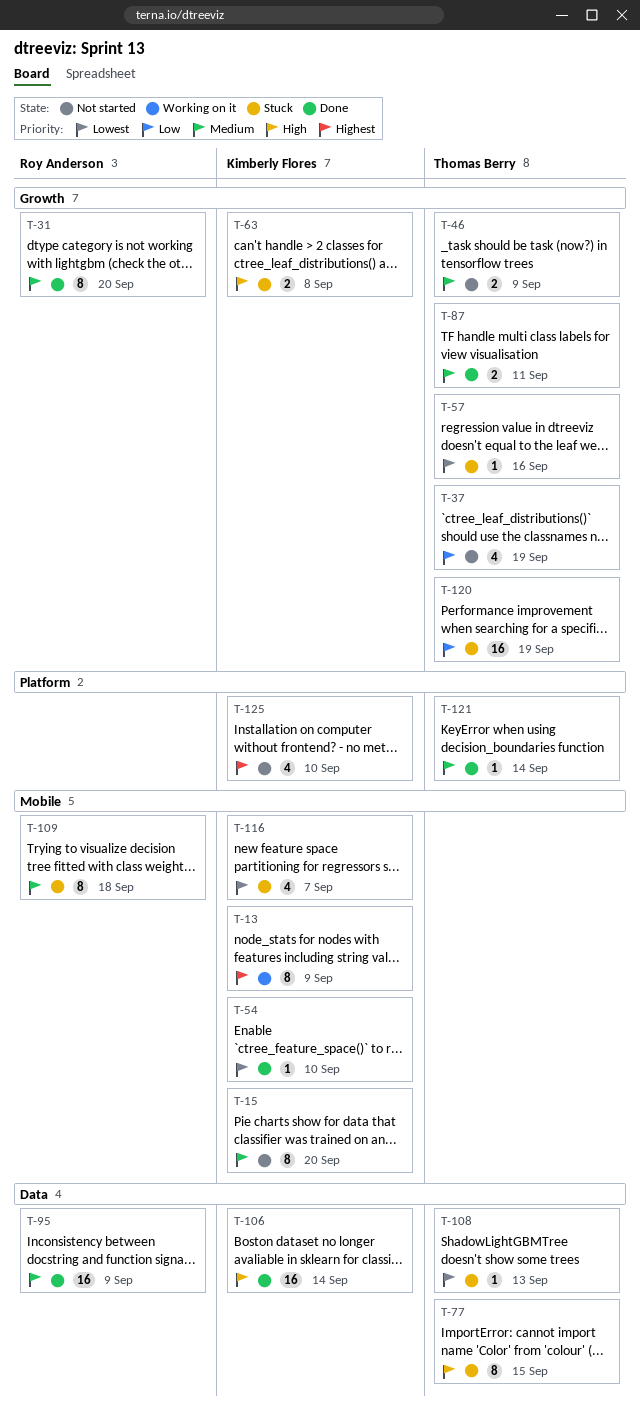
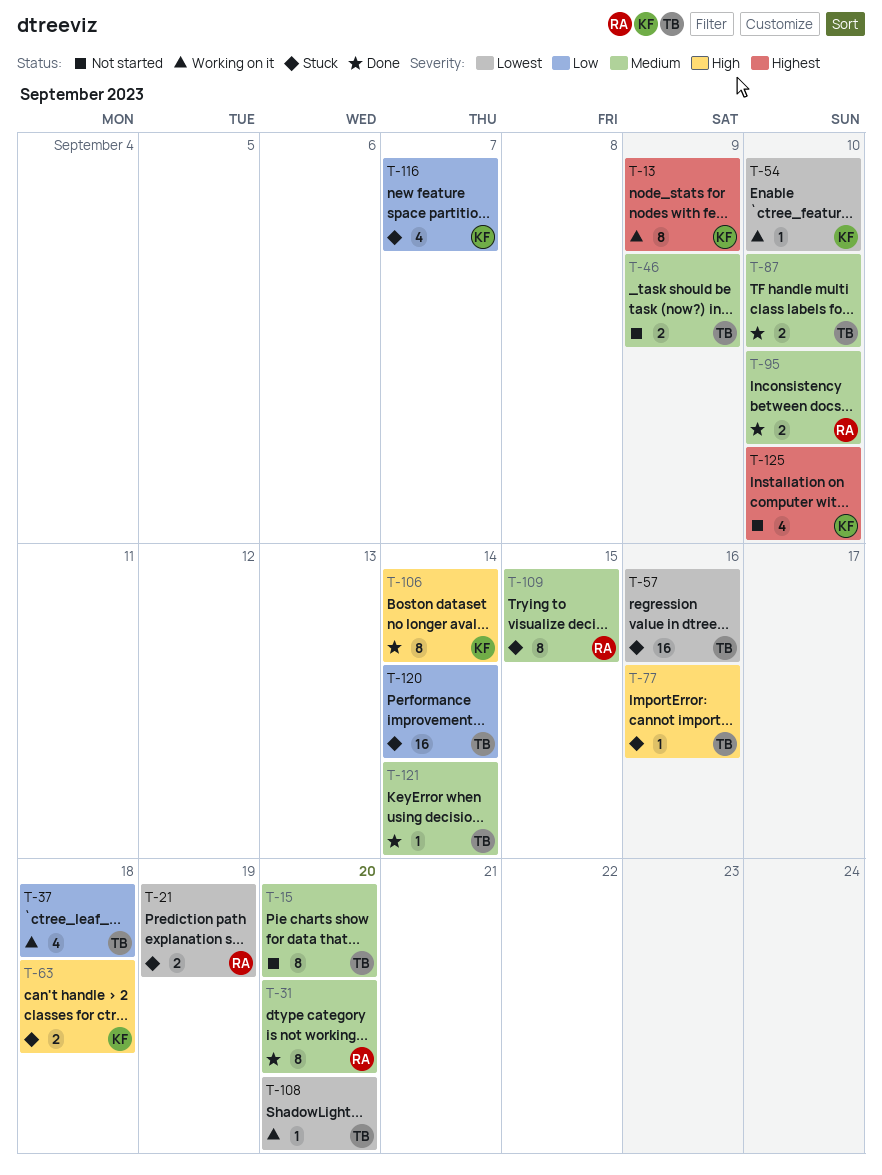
T-15, owner: Kimberly Flores -> Thomas Berry
T-21: none -> present
T-37, status: Not started -> Working on it
T-37, due: Sep 19 -> Sep 18
T-54, status: Done -> Working on it
T-57, estimate: 1 -> 16
T-63, due: Sep 8 -> Sep 18
T-77, estimate: 8 -> 1
T-77, due: Sep 15 -> Sep 16
T-87, due: Sep 11 -> Sep 10
T-95, estimate: 16 -> 2
T-95, due: Sep 9 -> Sep 10
T-106, estimate: 16 -> 8
T-108, status: Stuck -> Working on it
T-108, due: Sep 13 -> Sep 20
T-109, due: Sep 18 -> Sep 15
T-116, priority: Lowest -> Low
T-120, due: Sep 19 -> Sep 14

